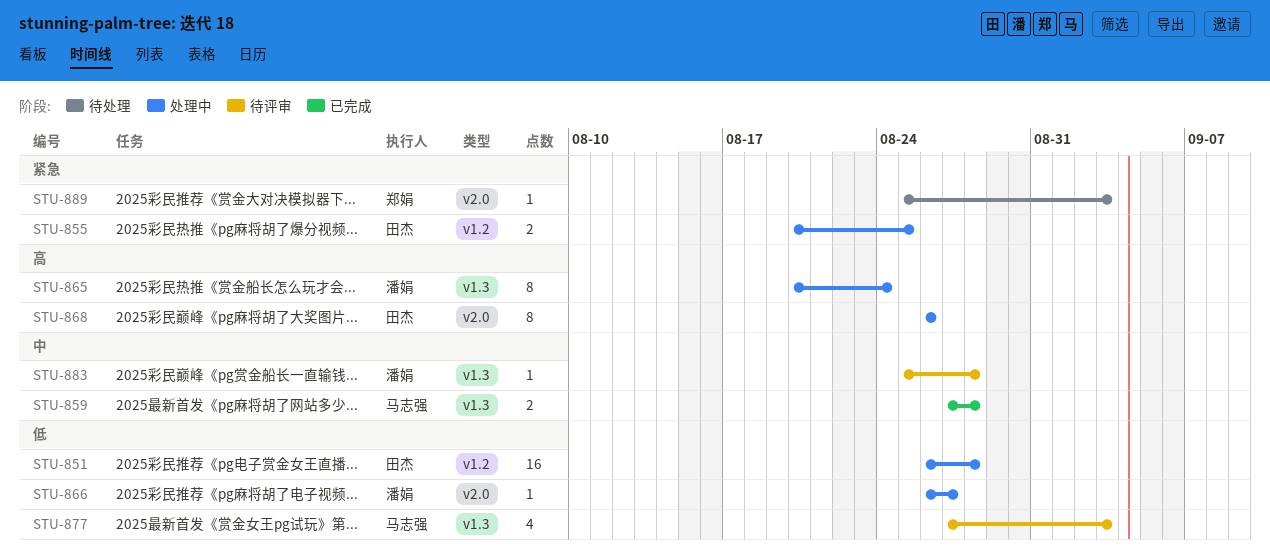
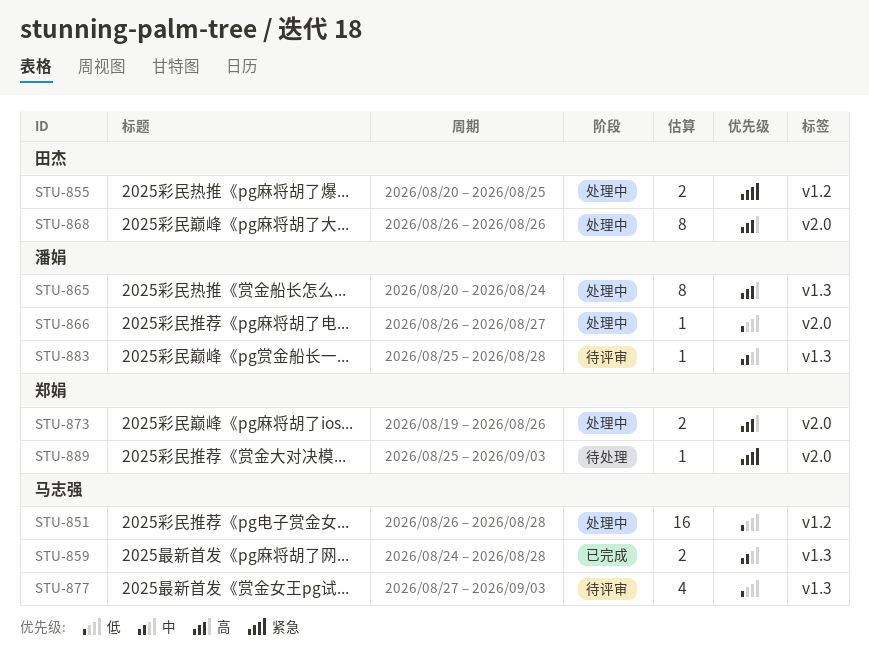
STU-851, owner: 田杰 -> 马志强
STU-859, start: Aug 27 -> Aug 24
STU-873: none -> present

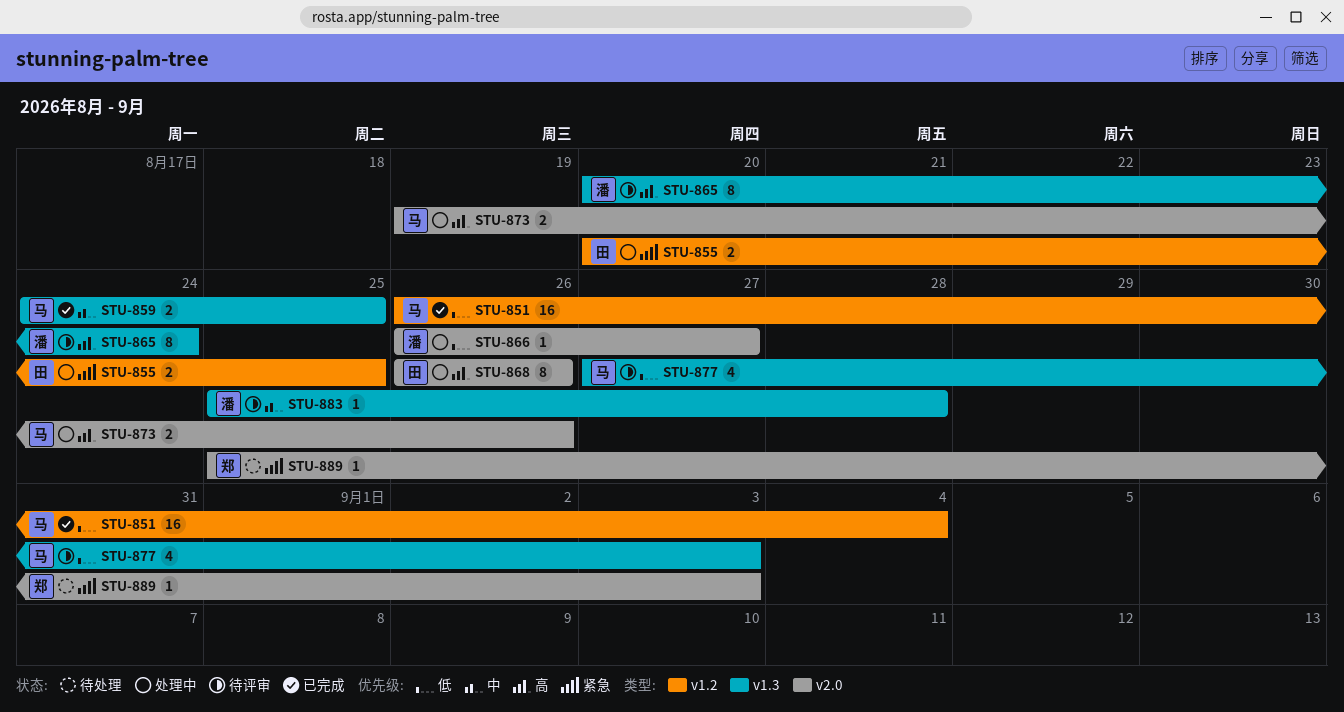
STU-851, status: 处理中 -> 已完成
STU-851, due: Aug 28 -> Sep 4
STU-859, due: Aug 28 -> Aug 25
STU-865, status: 处理中 -> 待评审
STU-873, owner: 郑娟 -> 马志强

